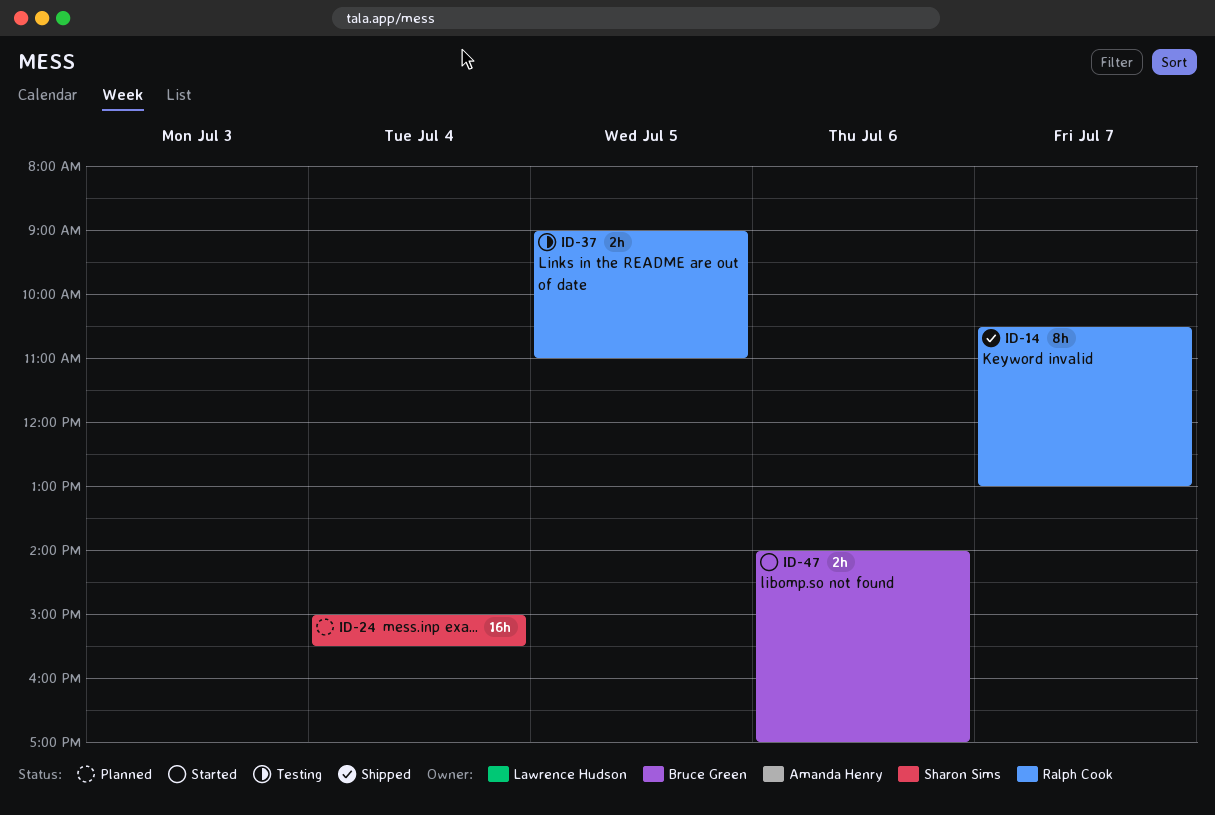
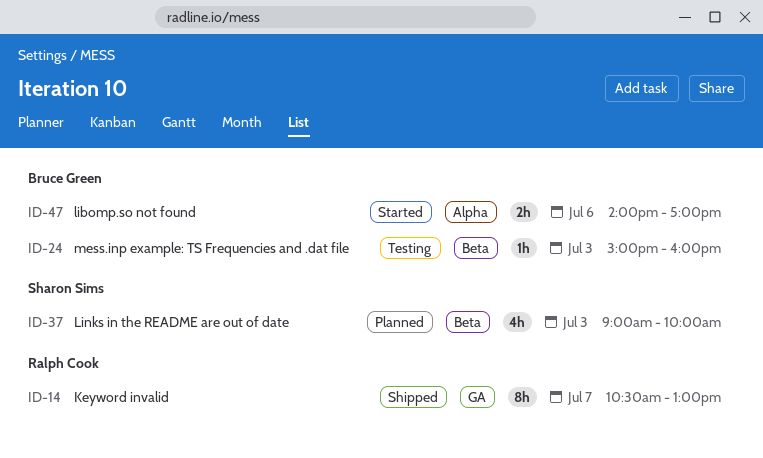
ID-24, status: Planned -> Testing
ID-24, owner: Sharon Sims -> Bruce Green
ID-24, estimate: 16h -> 1h
ID-24, day: Jul 4 -> Jul 3
ID-24, ends: 15:30 -> 16:00
ID-37, status: Testing -> Planned
ID-37, owner: Ralph Cook -> Sharon Sims
ID-37, estimate: 2h -> 4h
ID-37, day: Jul 5 -> Jul 3
ID-37, ends: 11:00 -> 10:00

